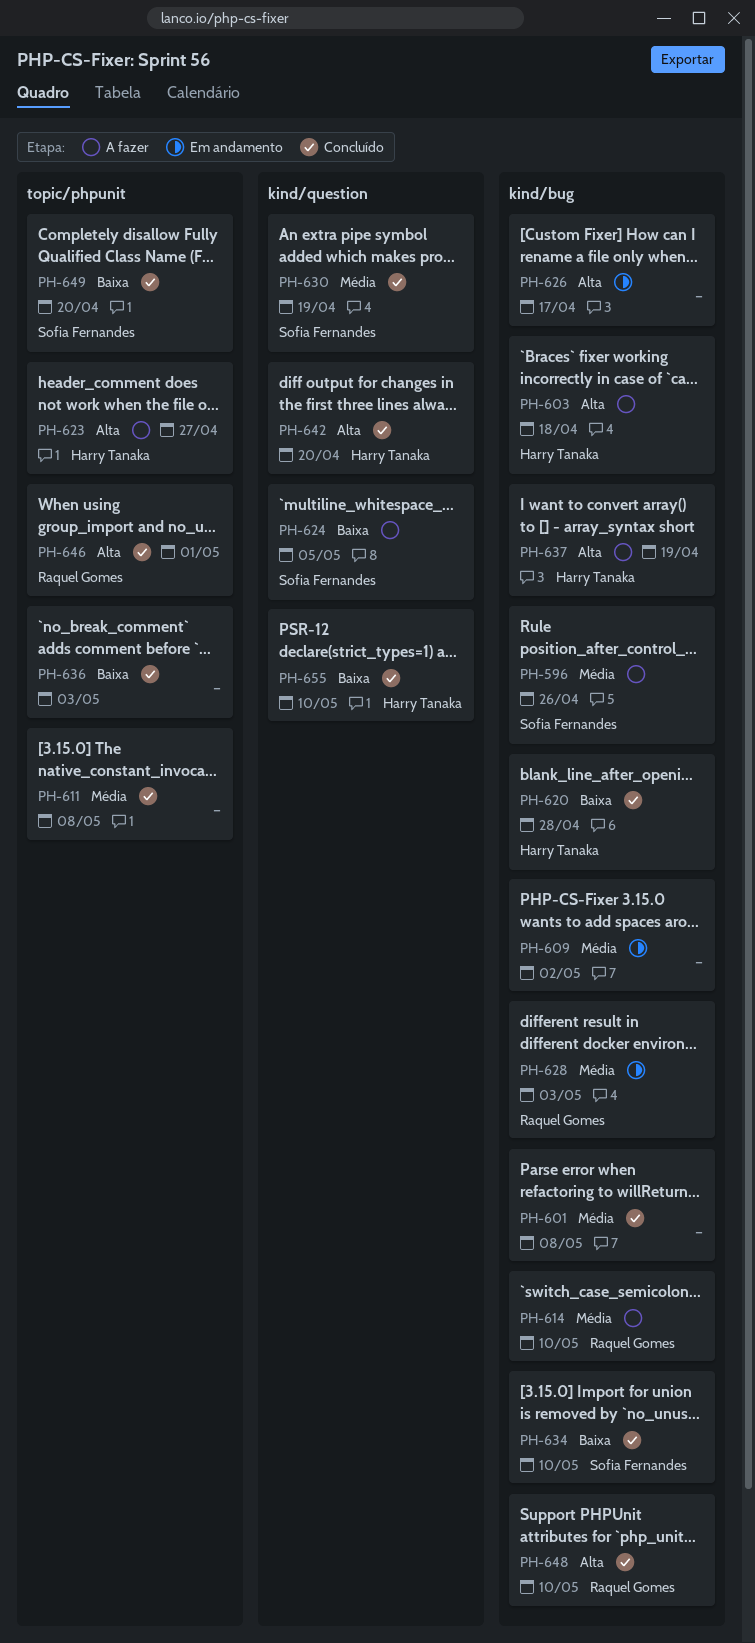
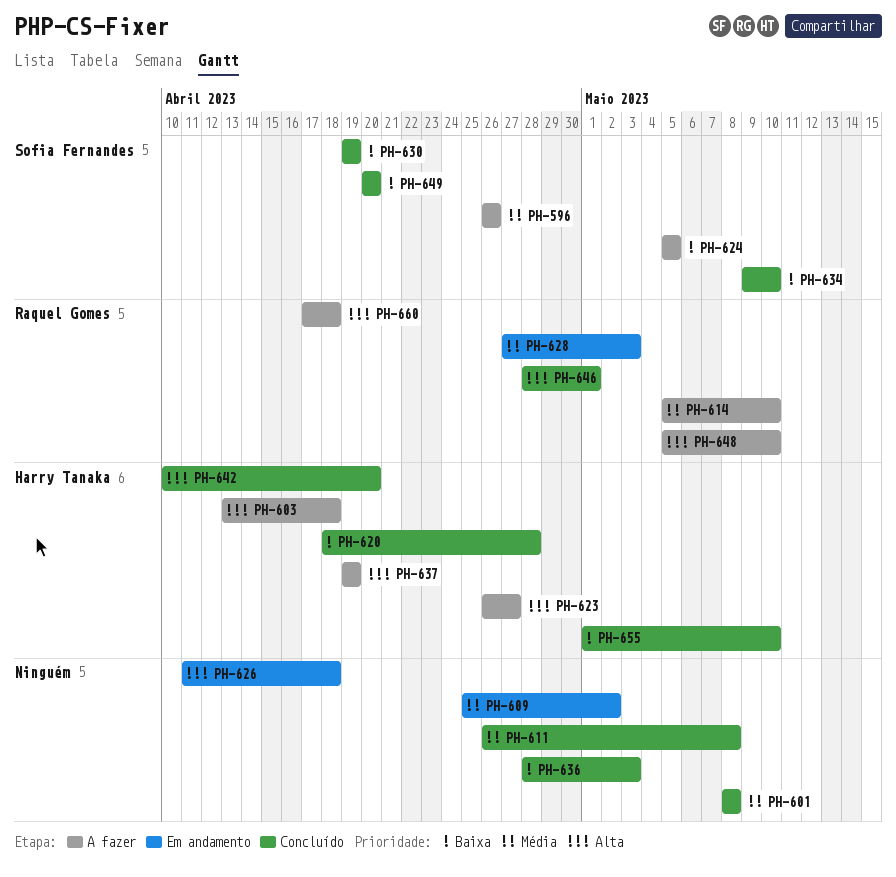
PH-626, due: Apr 17 -> Apr 18
PH-630, priority: Média -> Baixa
PH-648, status: Concluído -> A fazer
PH-660: none -> present

